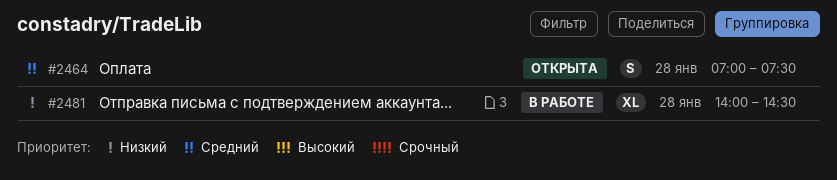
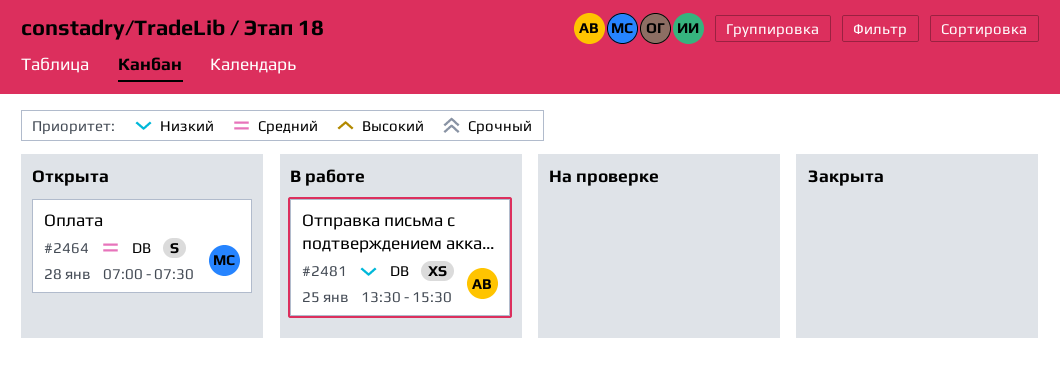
#2481, estimate: XL -> XS
#2481, day: Jan 28 -> Jan 25
#2481, begins: 14:00 -> 13:30
#2481, ends: 14:30 -> 15:30

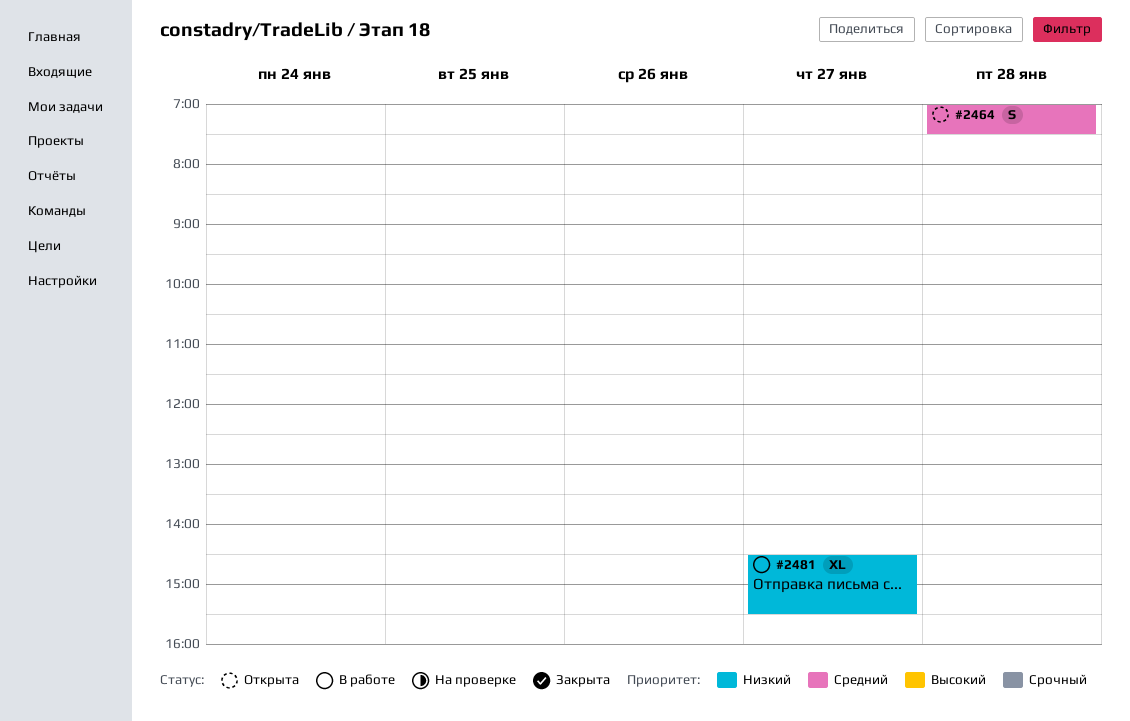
#2481, estimate: XS -> XL
#2481, day: Jan 25 -> Jan 27
#2481, begins: 13:30 -> 14:30

